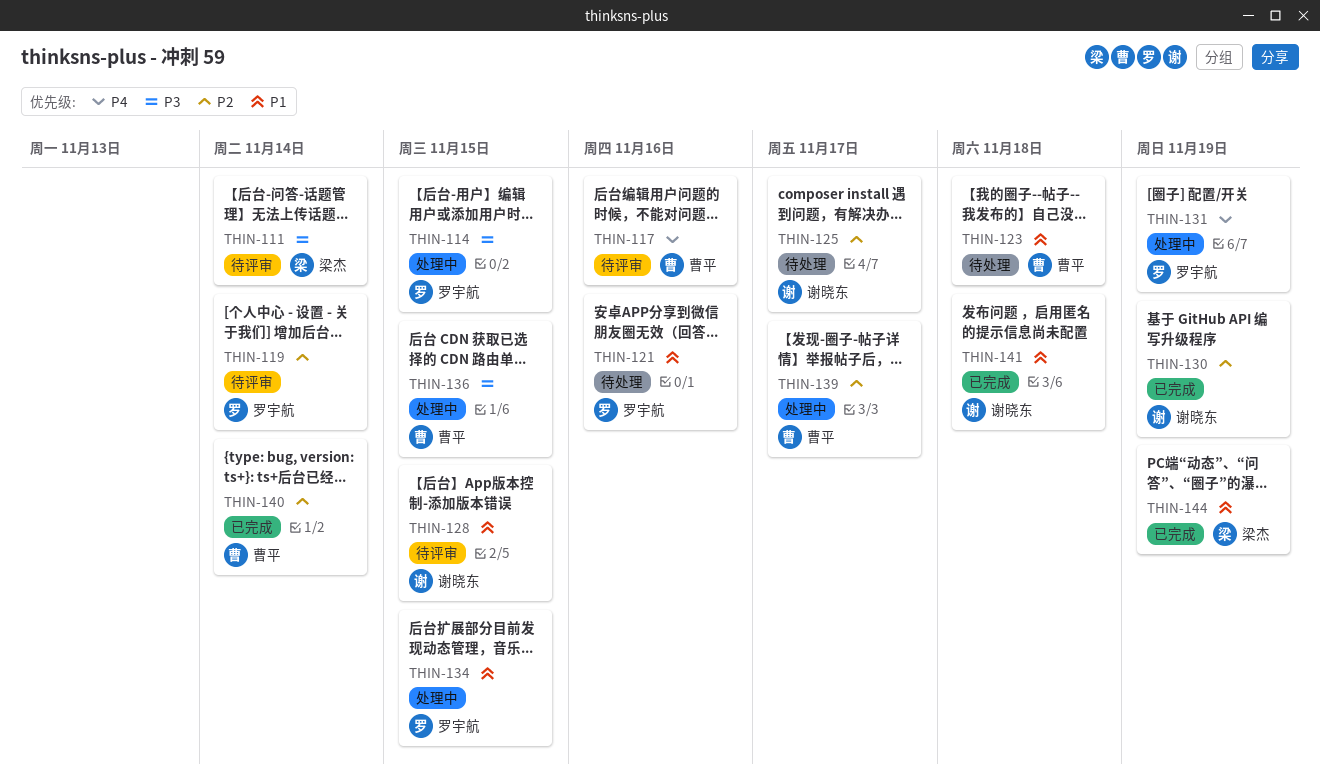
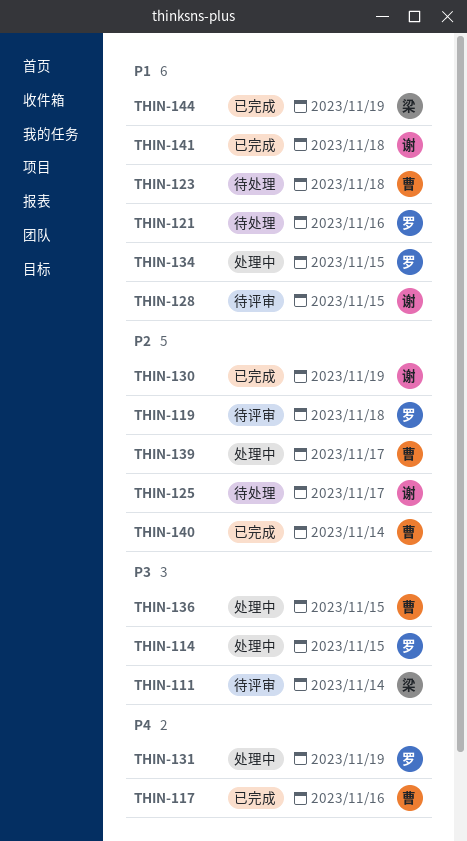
THIN-117, status: 待评审 -> 已完成
THIN-119, due: Nov 14 -> Nov 18

